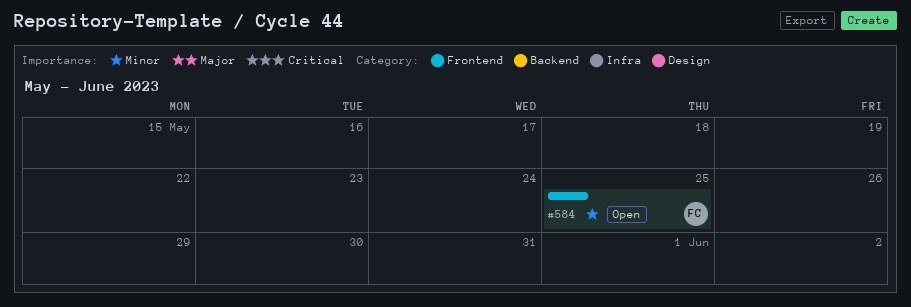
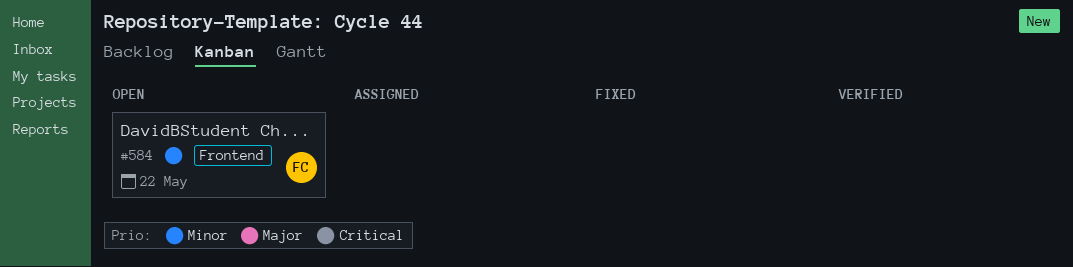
#584, due: May 25 -> May 22

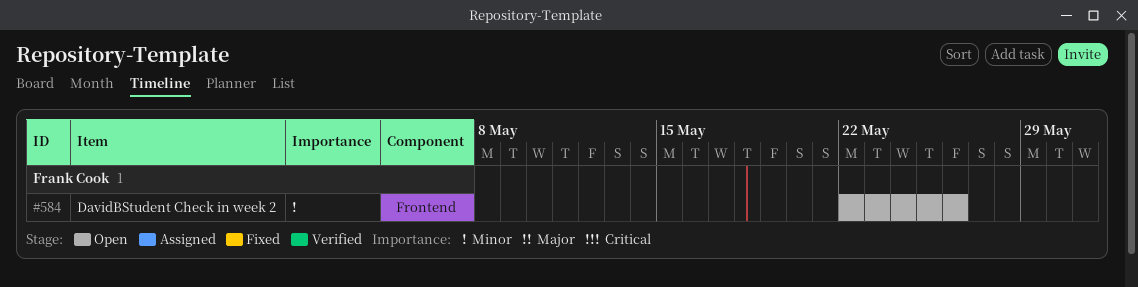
#584, due: May 22 -> May 26

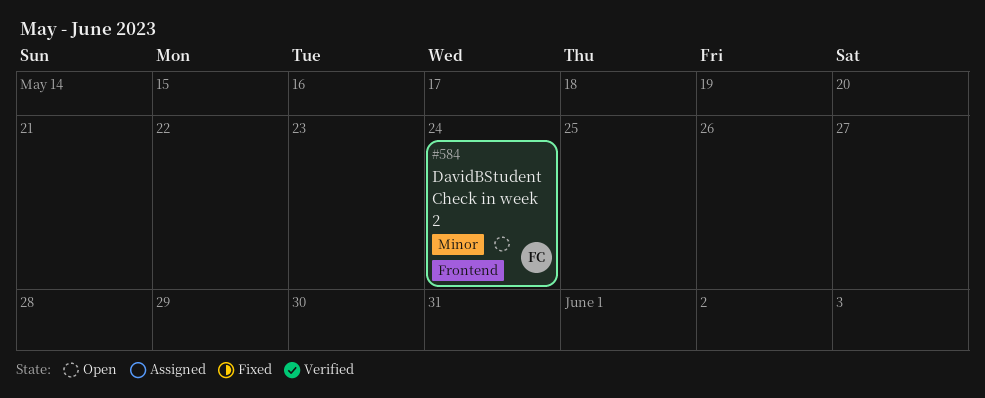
#584, due: May 26 -> May 24

